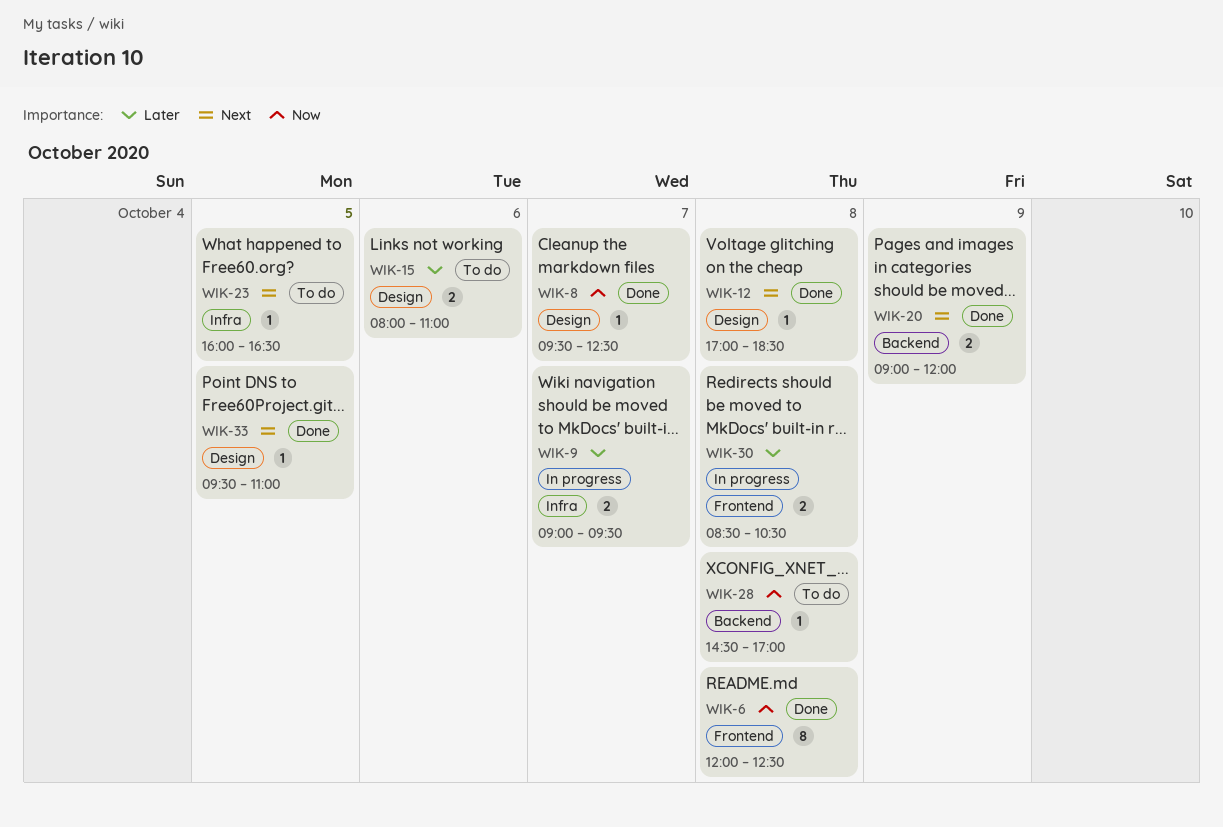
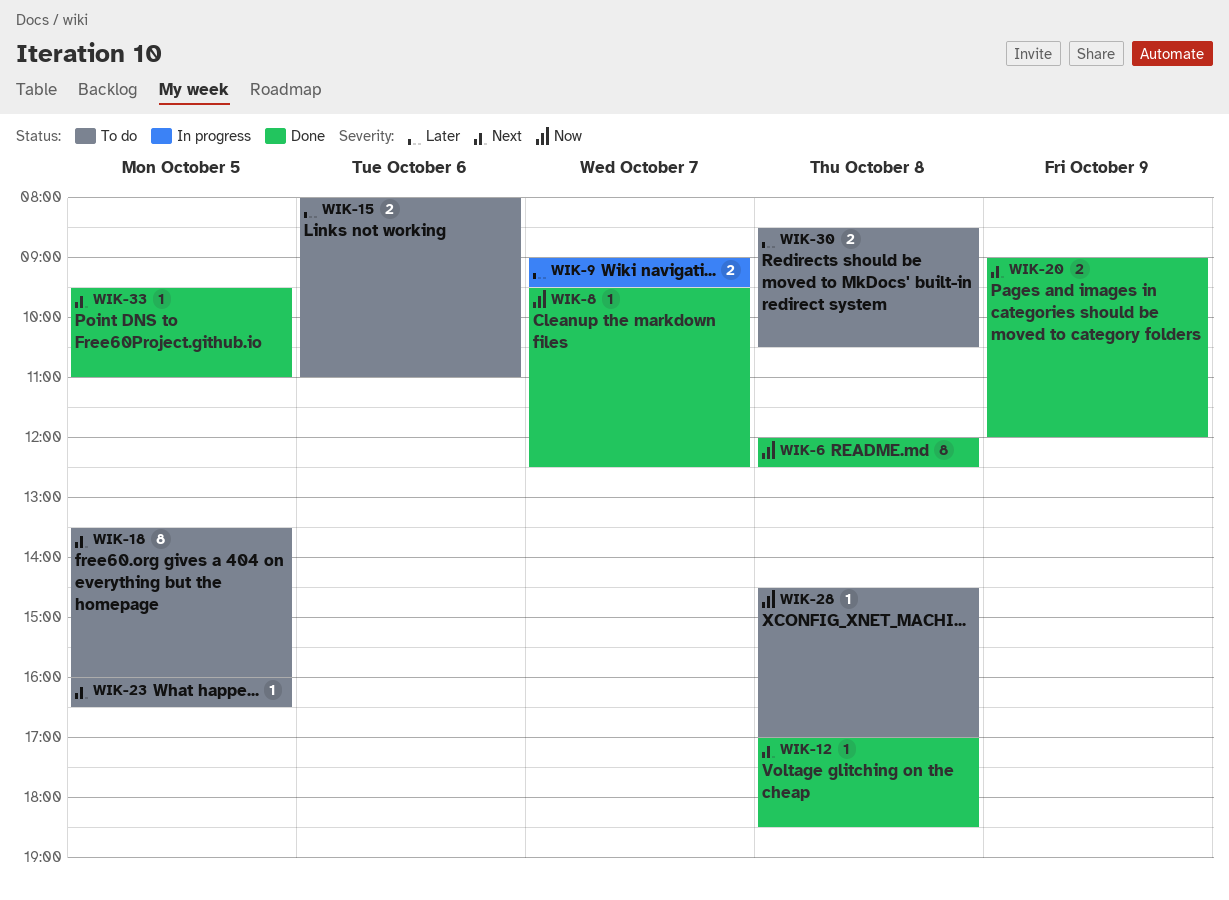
WIK-18: none -> present
WIK-30, status: In progress -> To do

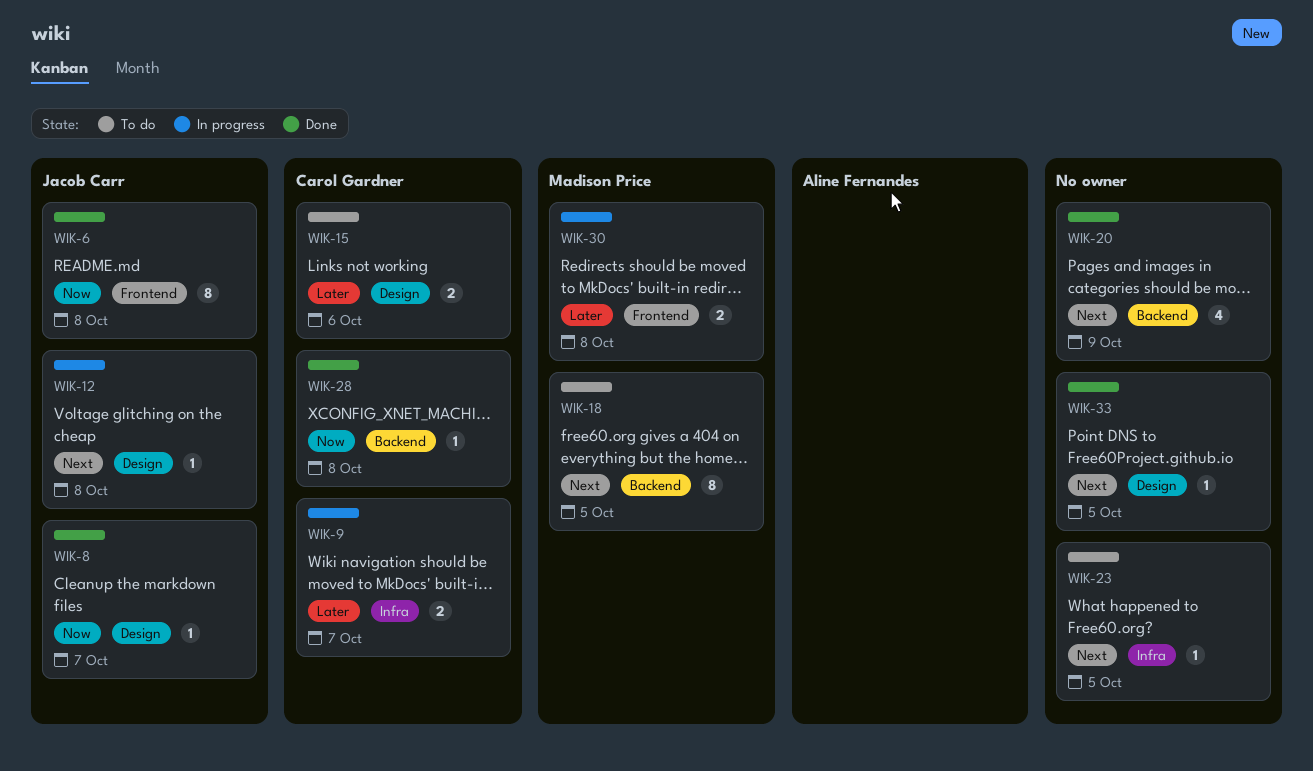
WIK-12, status: Done -> In progress
WIK-20, estimate: 2 -> 4
WIK-28, status: To do -> Done
WIK-30, status: To do -> In progress

